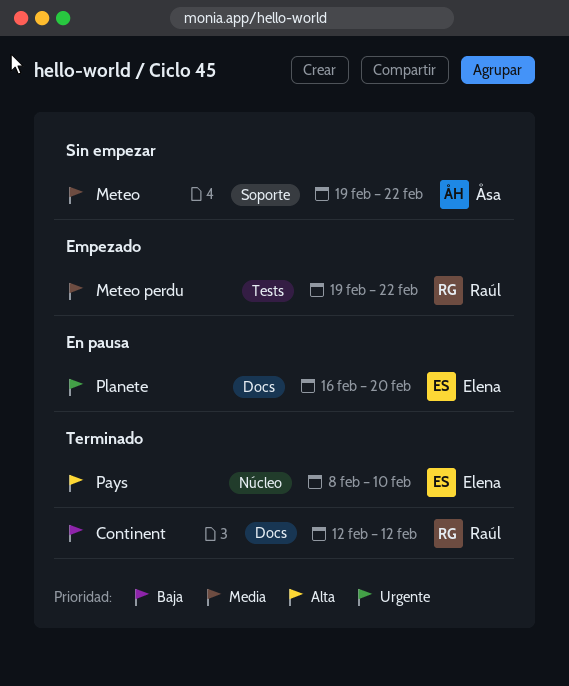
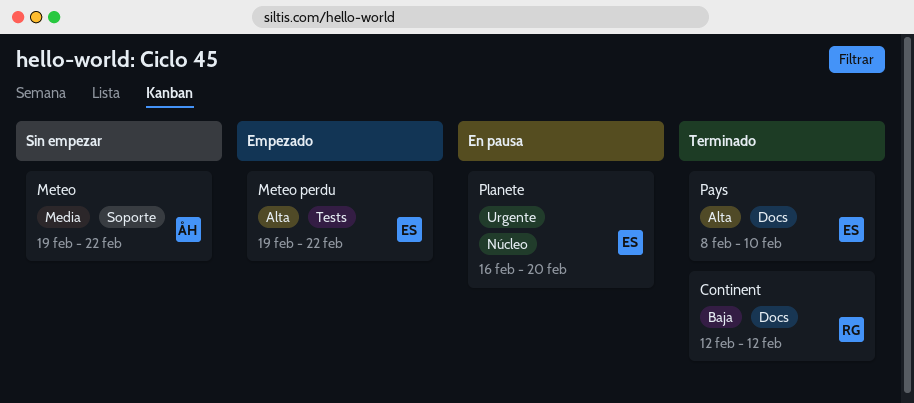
Meteo perdu, owner: Raúl -> Elena
Meteo perdu, priority: Media -> Alta
Pays, label: Núcleo -> Docs
Planete, label: Docs -> Núcleo

